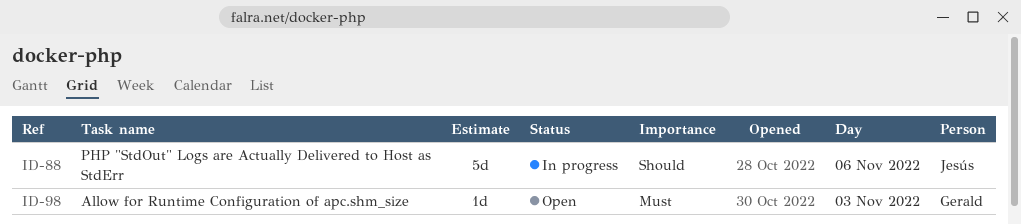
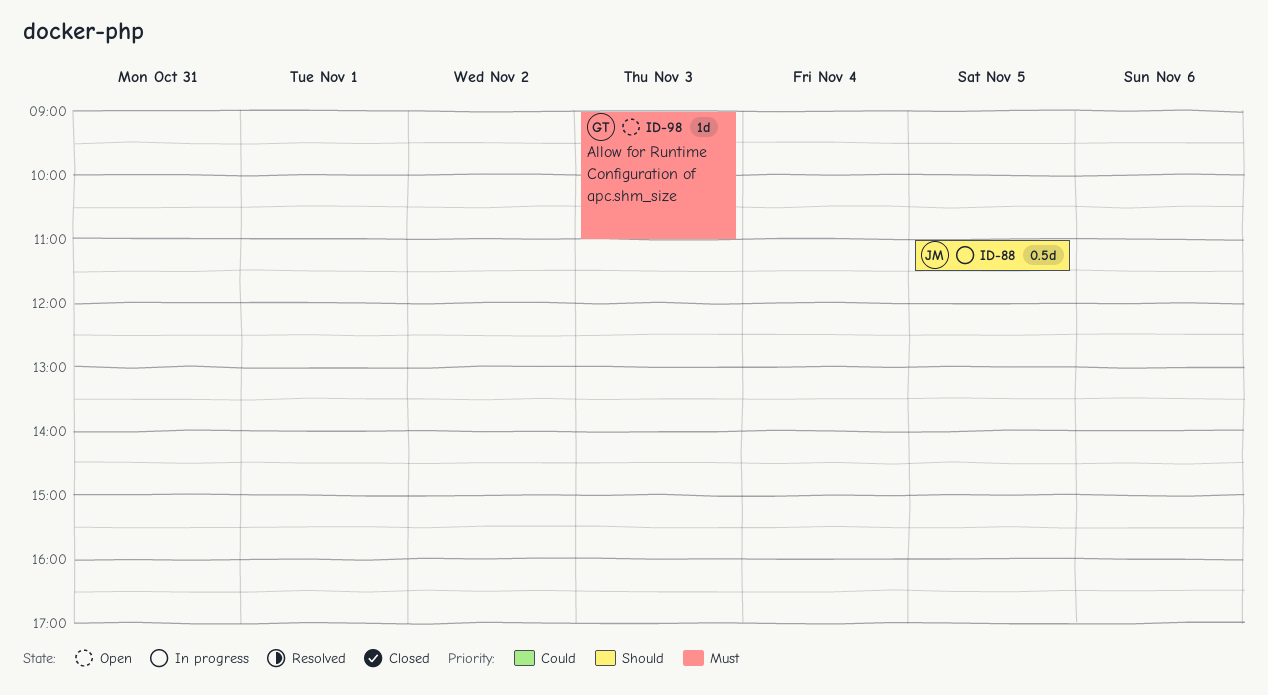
ID-88, estimate: 5d -> 0.5d
ID-88, day: Nov 6 -> Nov 5

